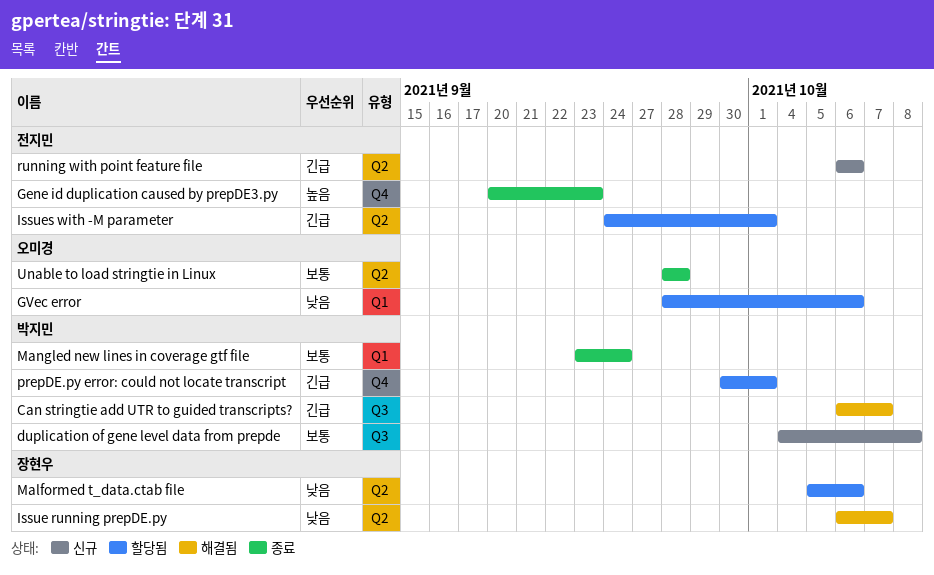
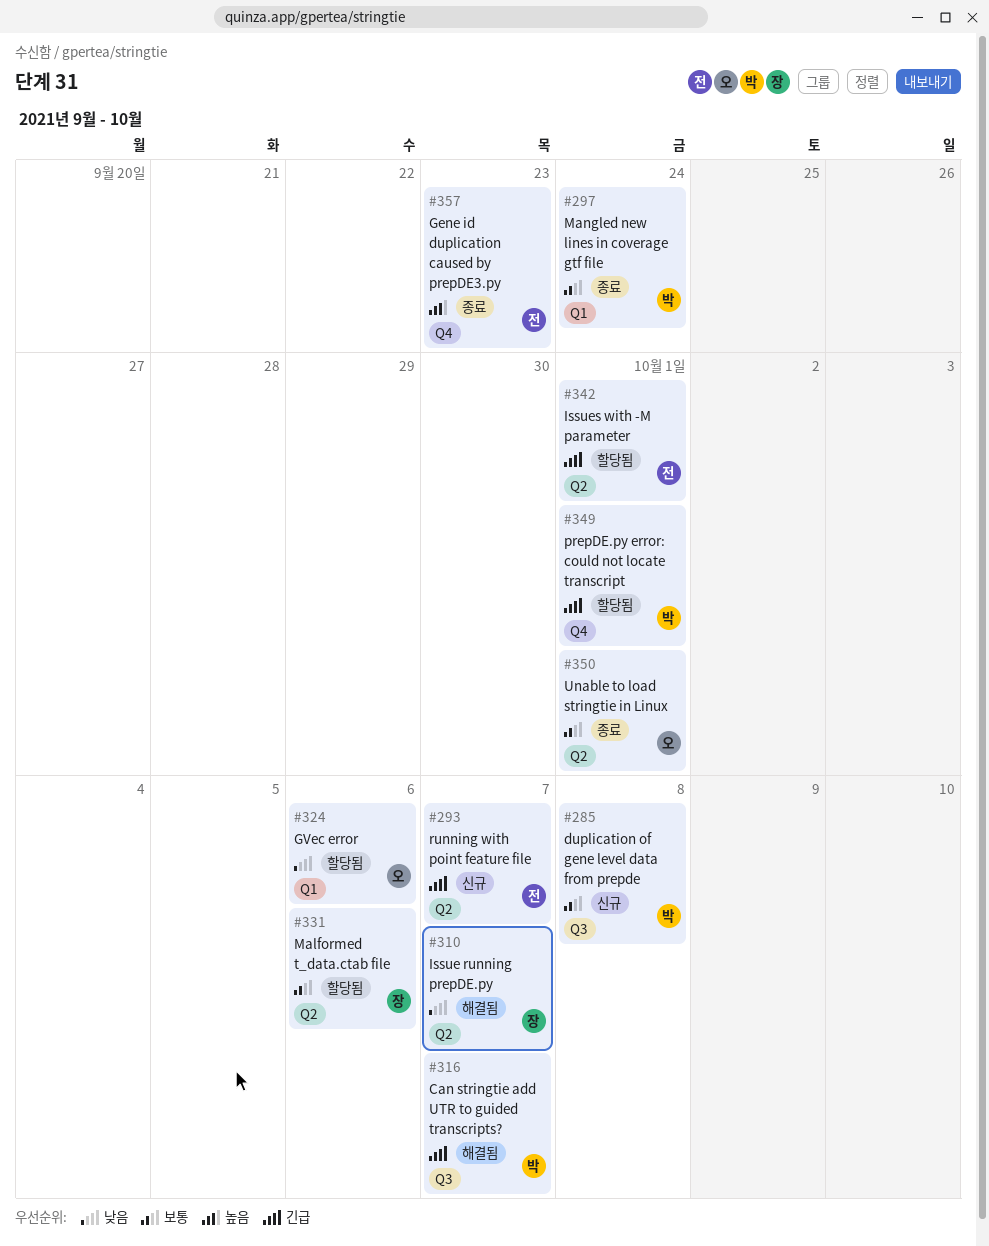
Malformed t_data.ctab file, priority: 낮음 -> 보통
running with point feature file, due: Oct 6 -> Oct 7
Unable to load stringtie in Linux, due: Sep 28 -> Oct 1

